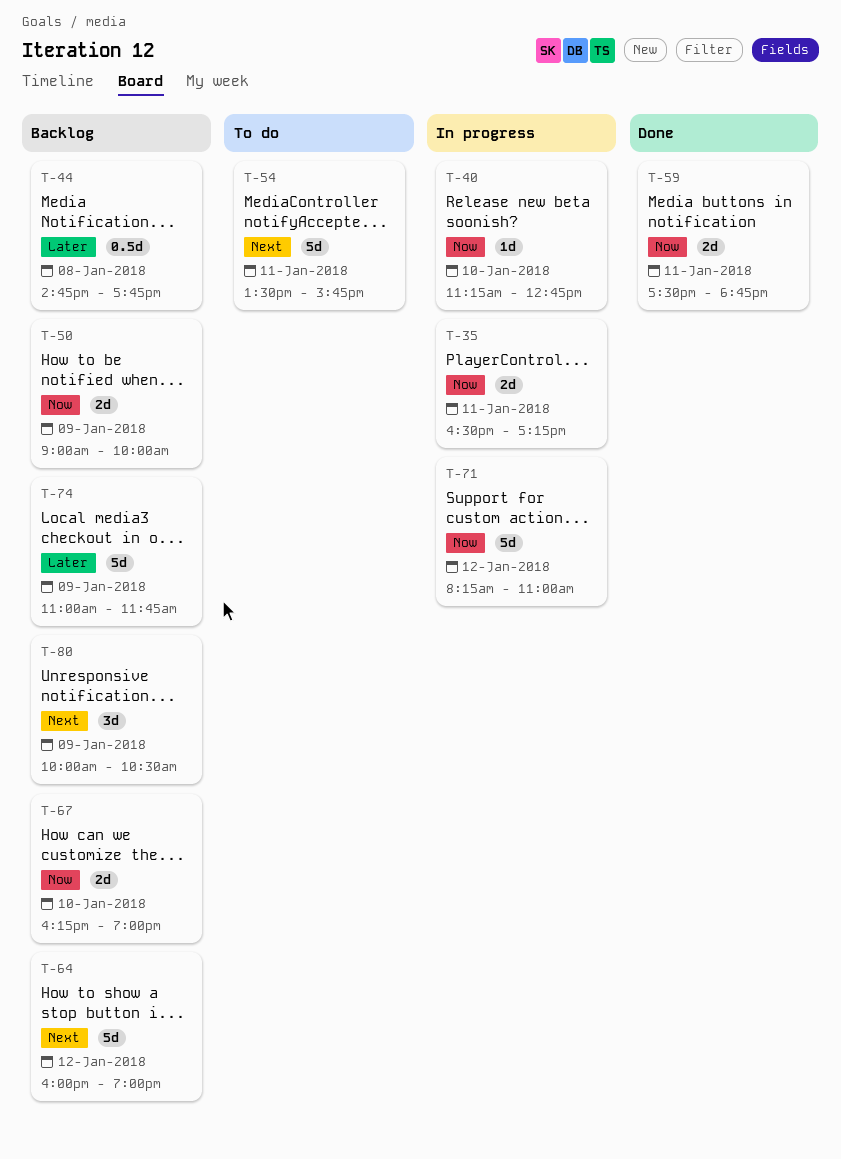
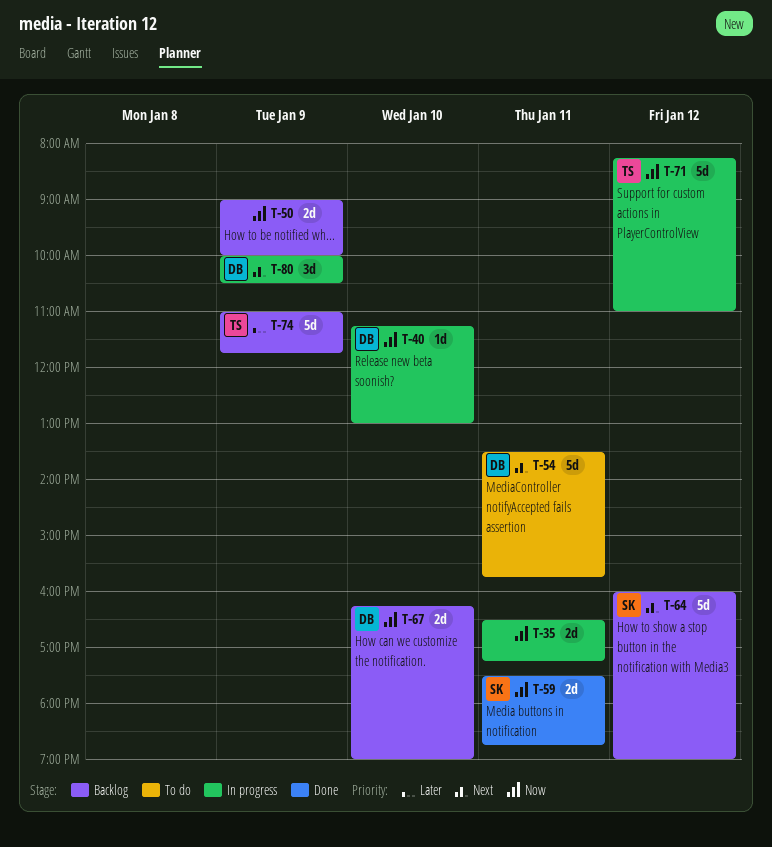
T-40, ends: 12:45 -> 13:00
T-44: present -> none
T-80, status: Backlog -> In progress

